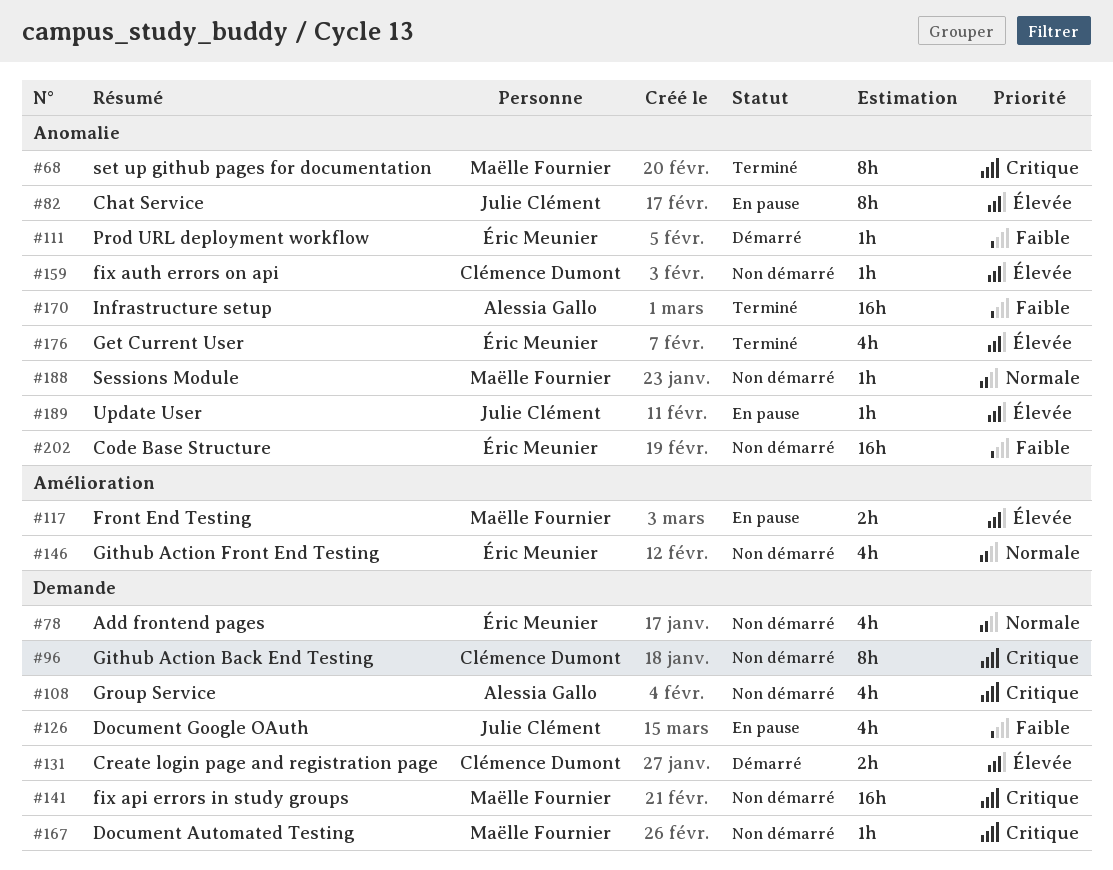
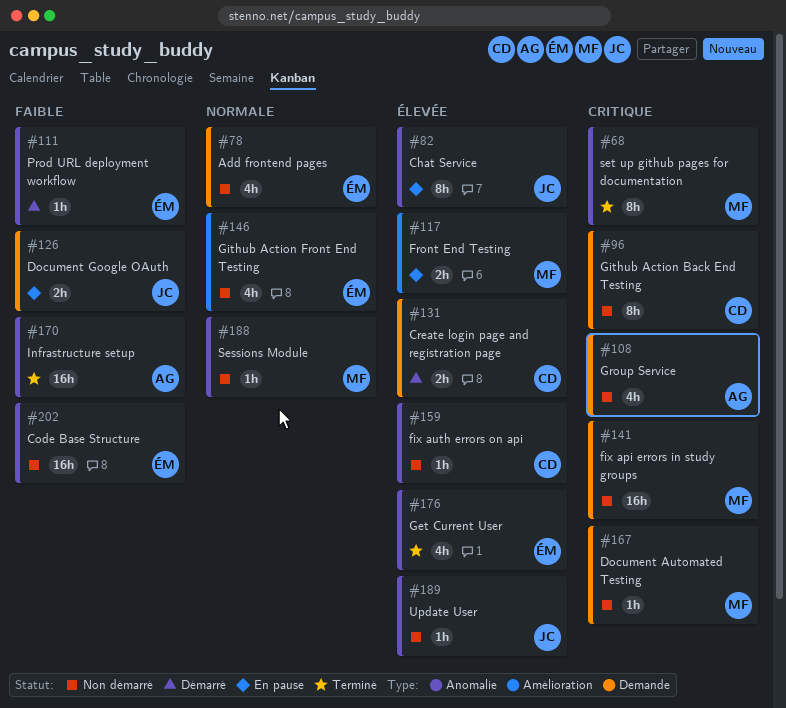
#126, estimate: 4h -> 2h
#189, status: En pause -> Non démarré

